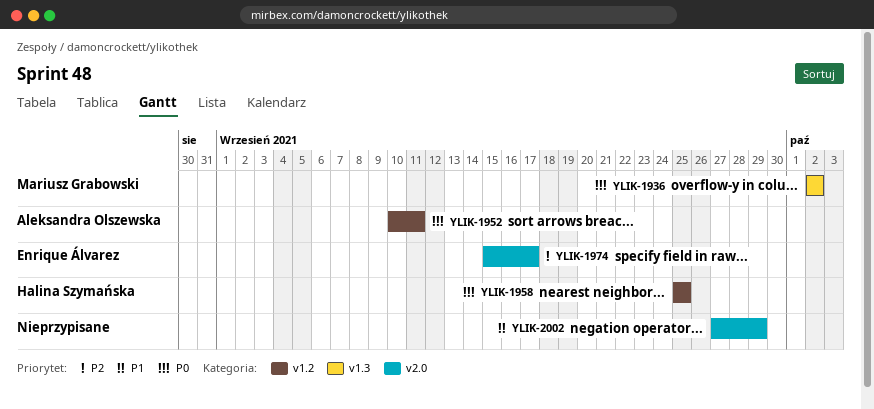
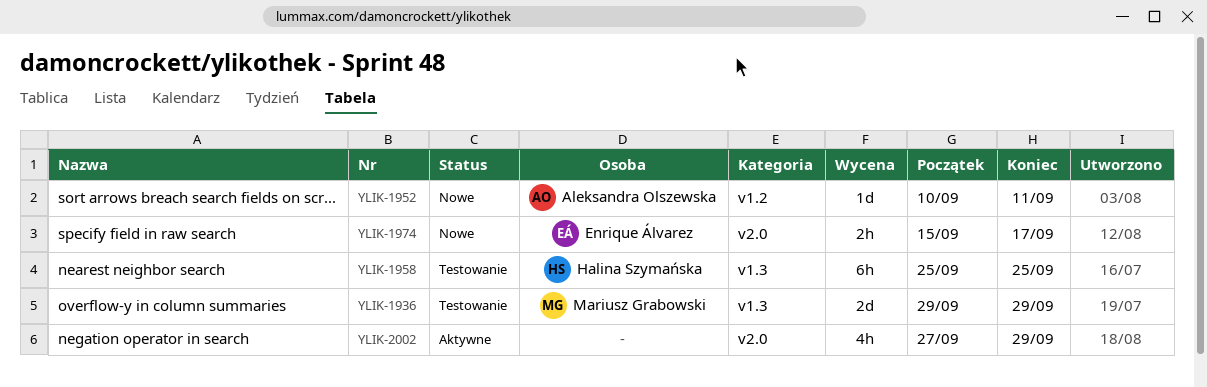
YLIK-1936, start: Oct 2 -> Sep 29
YLIK-1936, due: Oct 2 -> Sep 29
YLIK-1958, label: v1.2 -> v1.3

